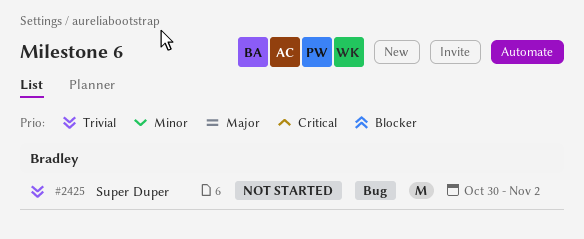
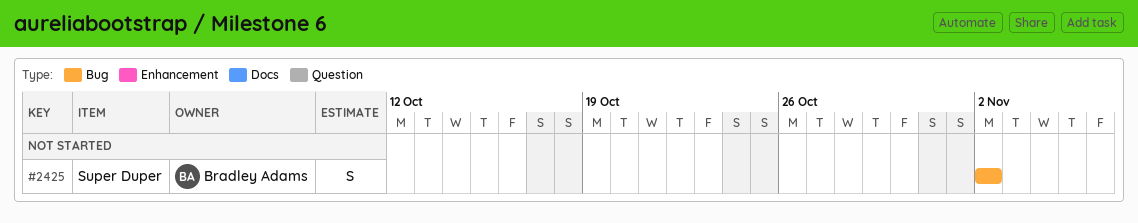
#2425, estimate: M -> S
#2425, start: Oct 30 -> Nov 2

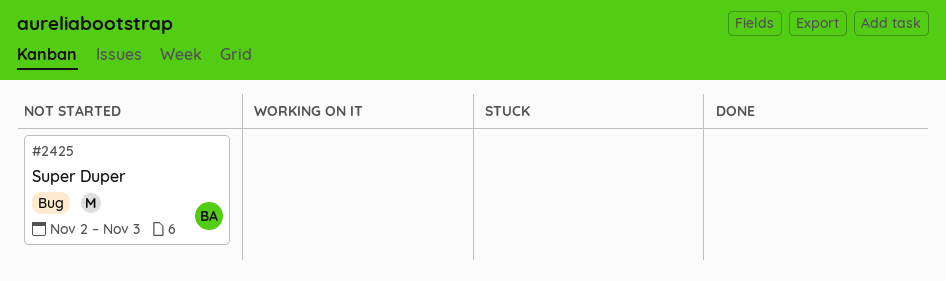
#2425, estimate: S -> M
#2425, due: Nov 2 -> Nov 3

